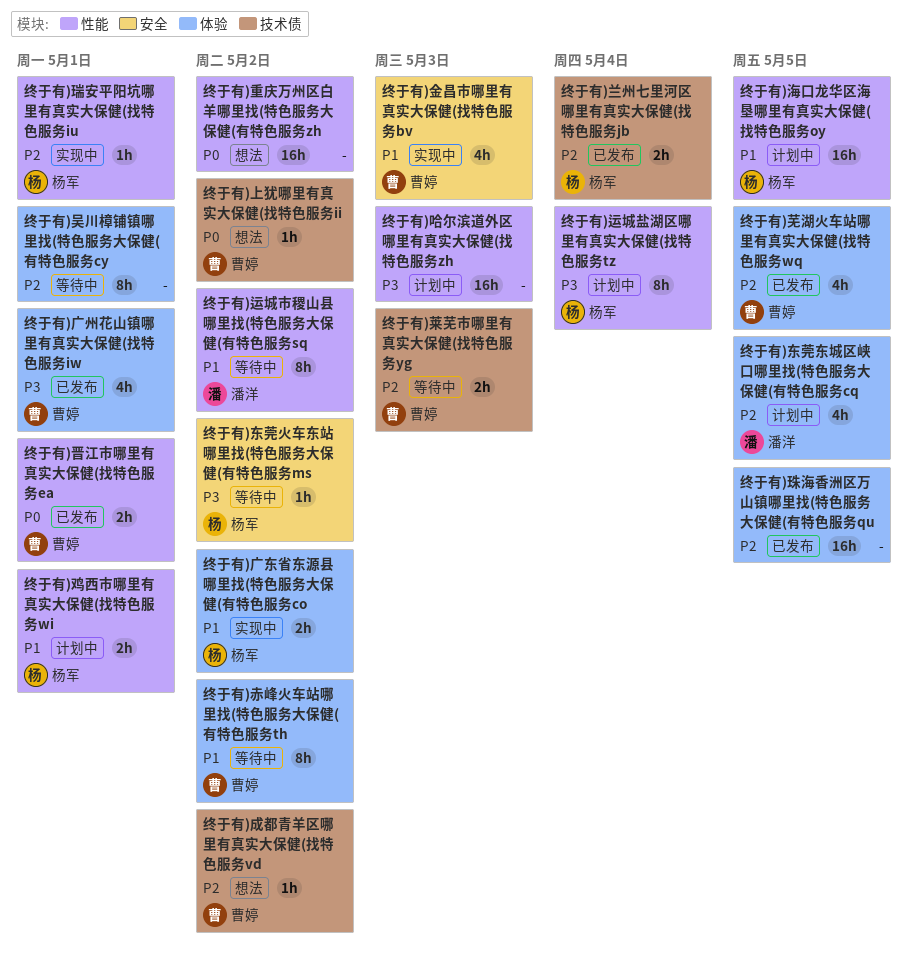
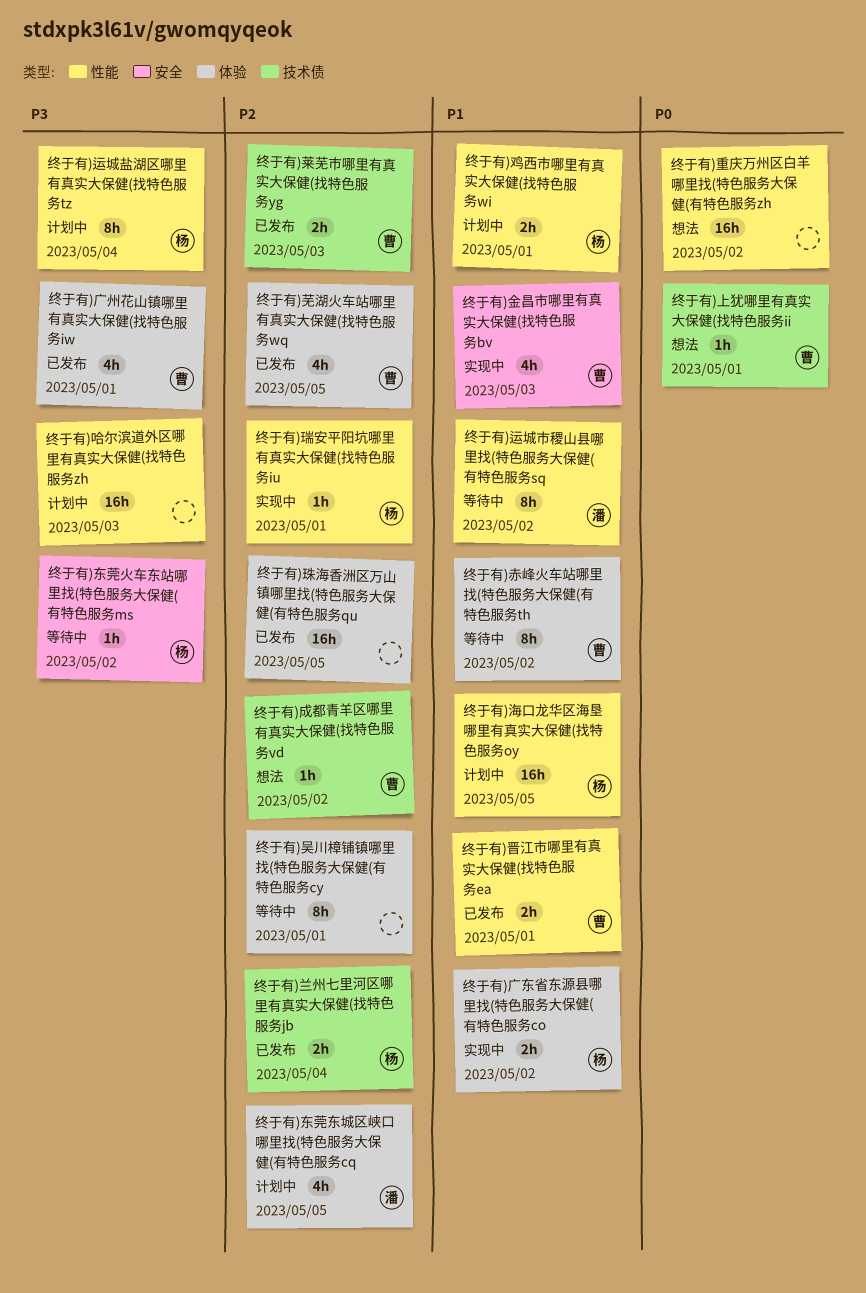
终于有)上犹哪里有真实大保健(找特色服务ii, due: May 2 -> May 1
终于有)晋江市哪里有真实大保健(找特色服务ea, priority: P0 -> P1
终于有)莱芜市哪里有真实大保健(找特色服务yg, status: 等待中 -> 已发布

